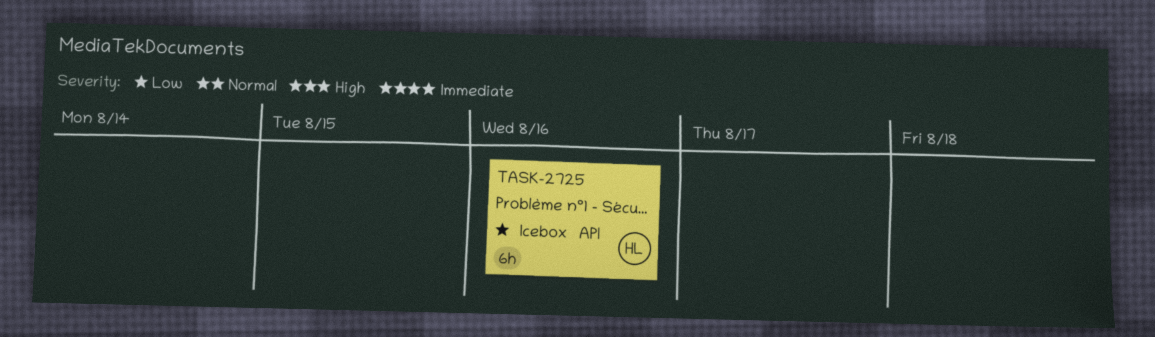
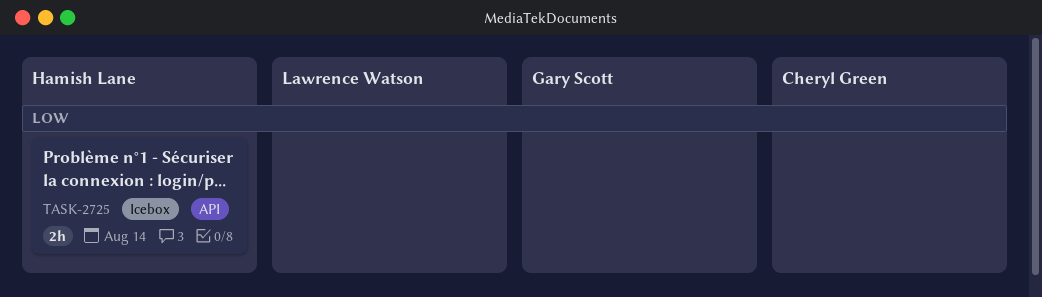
TASK-2725, estimate: 6h -> 2h
TASK-2725, due: Aug 16 -> Aug 14

